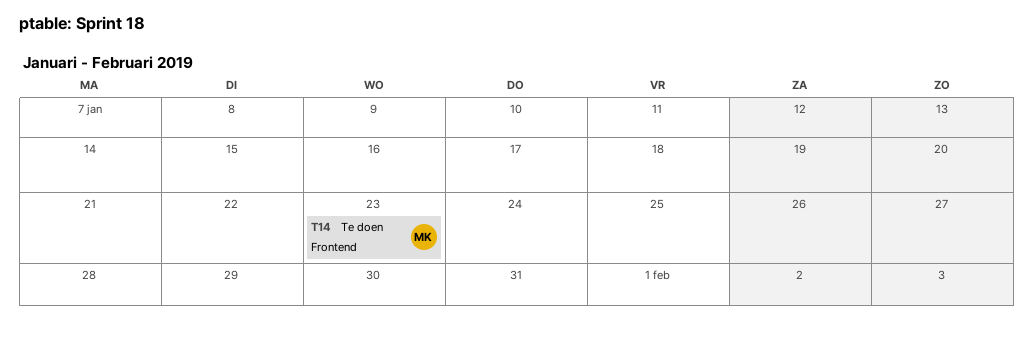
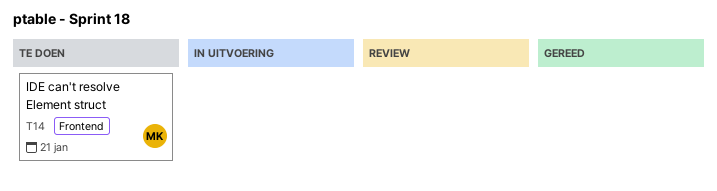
T14, due: Jan 23 -> Jan 21

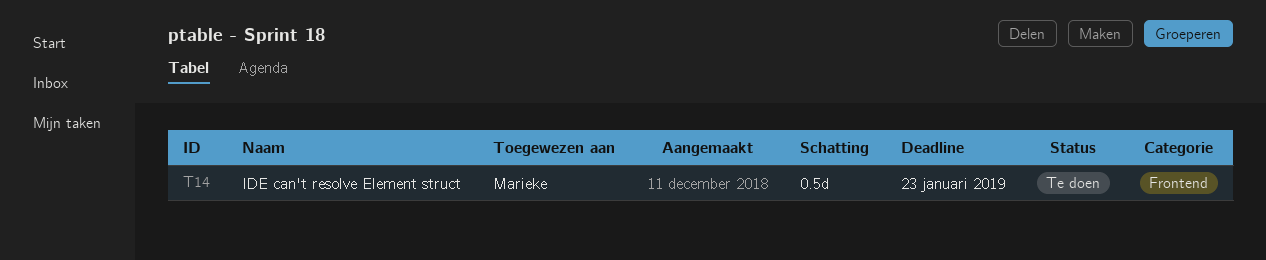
T14, due: Jan 21 -> Jan 23

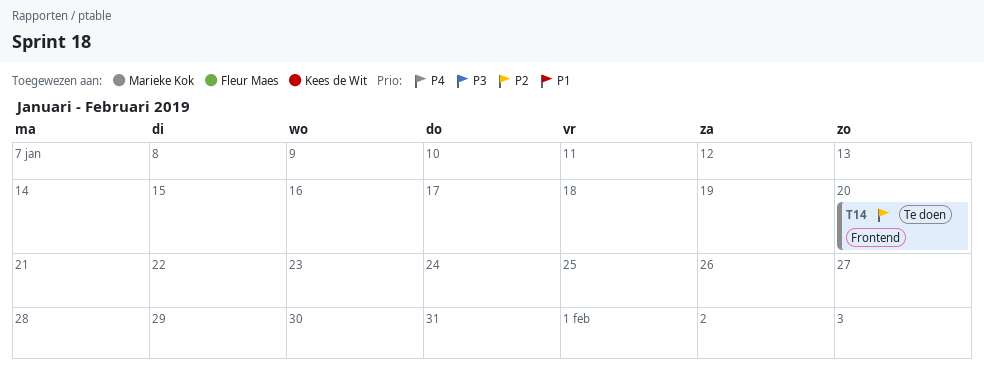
T14, due: Jan 23 -> Jan 20

